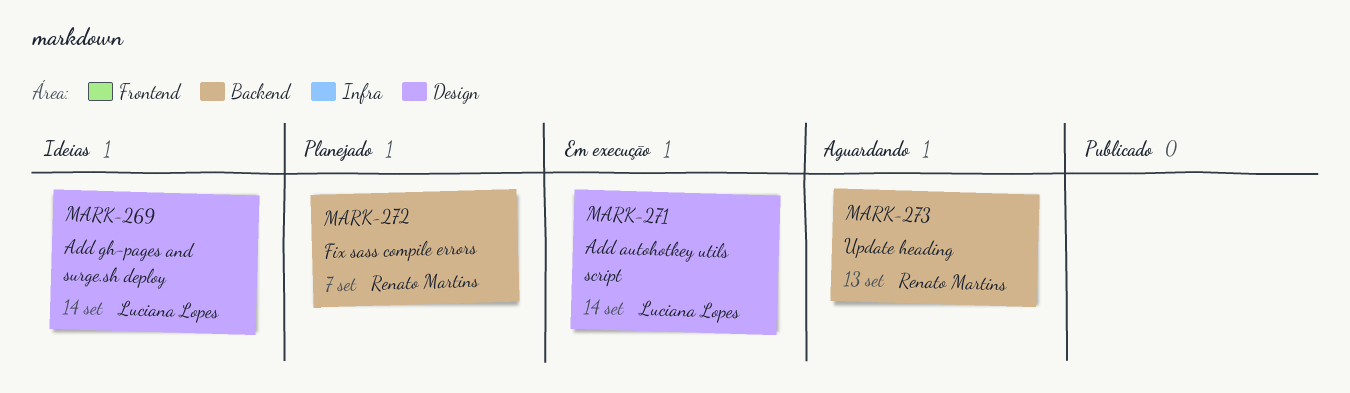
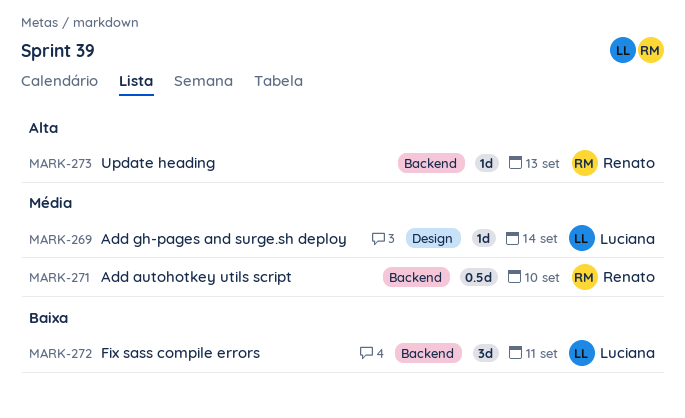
MARK-271, owner: Luciana Lopes -> Renato Martins
MARK-271, label: Design -> Backend
MARK-271, due: Sep 14 -> Sep 10
MARK-272, owner: Renato Martins -> Luciana Lopes
MARK-272, due: Sep 7 -> Sep 11

